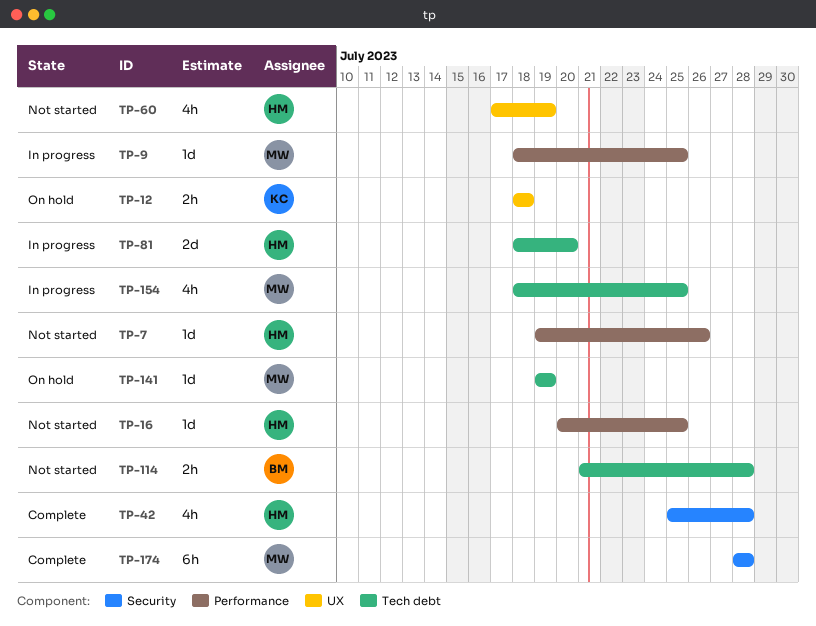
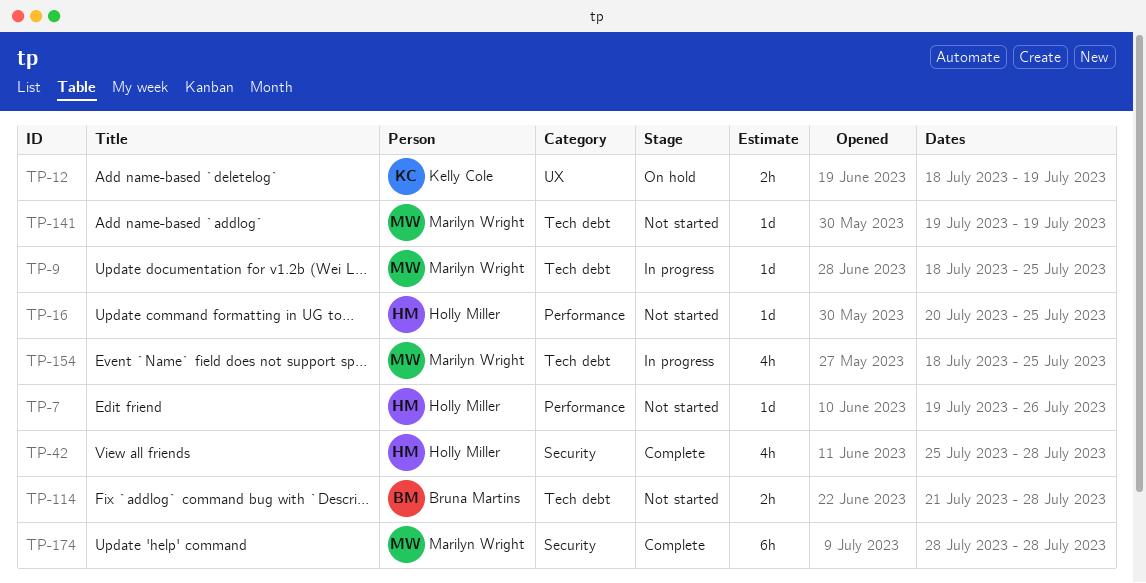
TP-9, label: Performance -> Tech debt
TP-12, due: Jul 18 -> Jul 19
TP-60: present -> none
TP-81: present -> none
TP-141, status: On hold -> Not started

